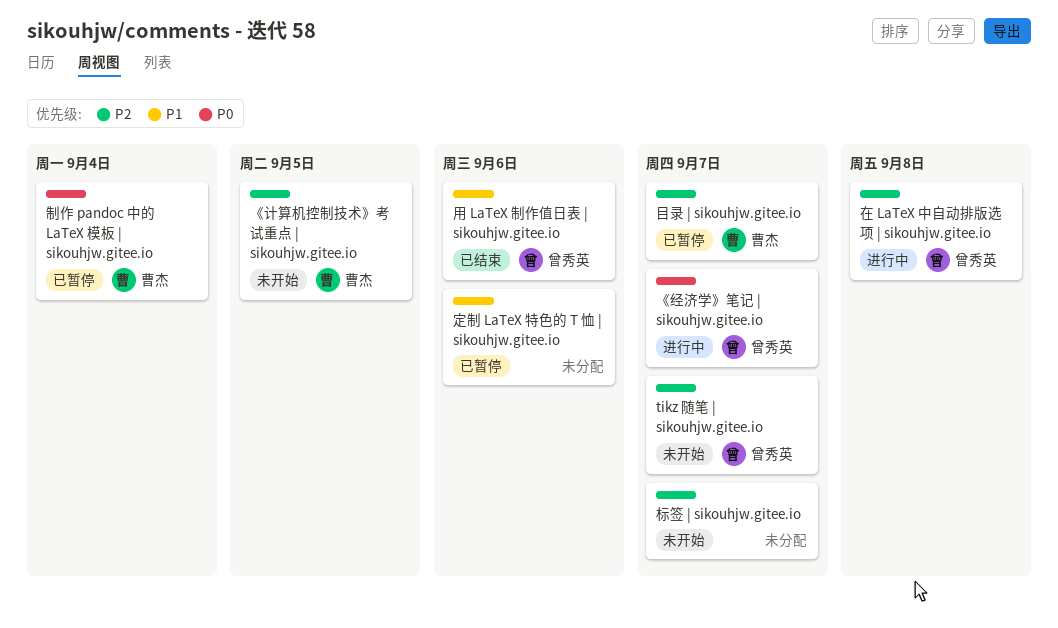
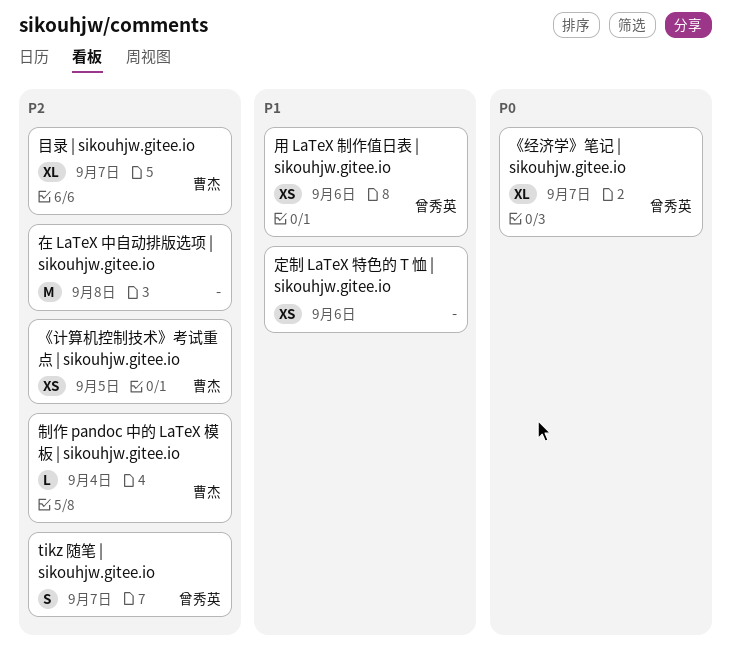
制作 pandoc 中的 LaTeX 模板 | sikouhjw.gitee.io, priority: P0 -> P2
在 LaTeX 中自动排版选项 | sikouhjw.gitee.io, owner: 曾秀英 -> none
标签 | sikouhjw.gitee.io: present -> none

